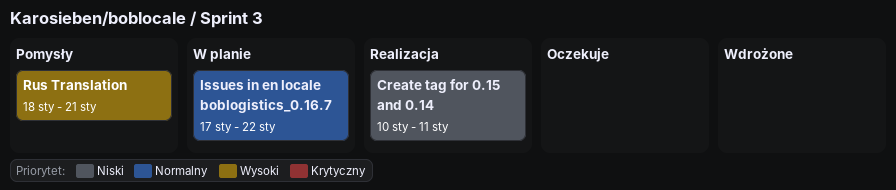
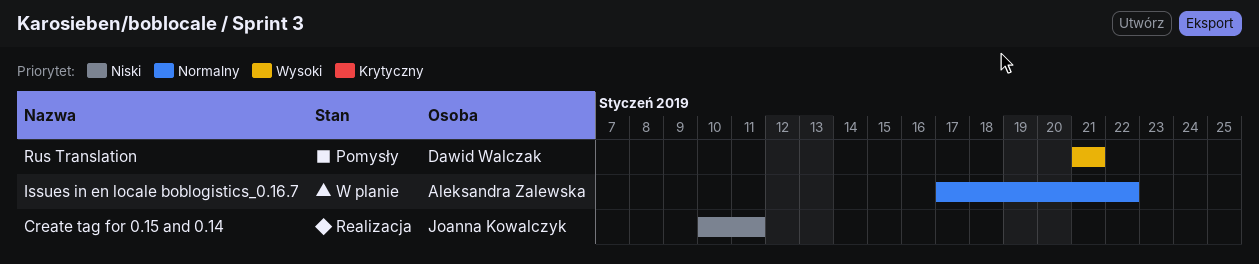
Rus Translation, start: Jan 18 -> Jan 21

